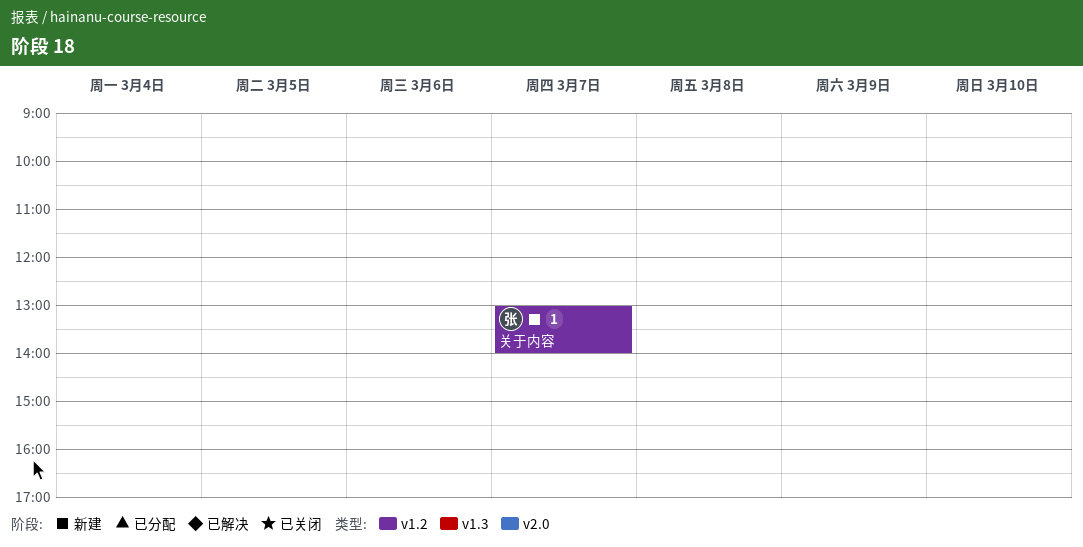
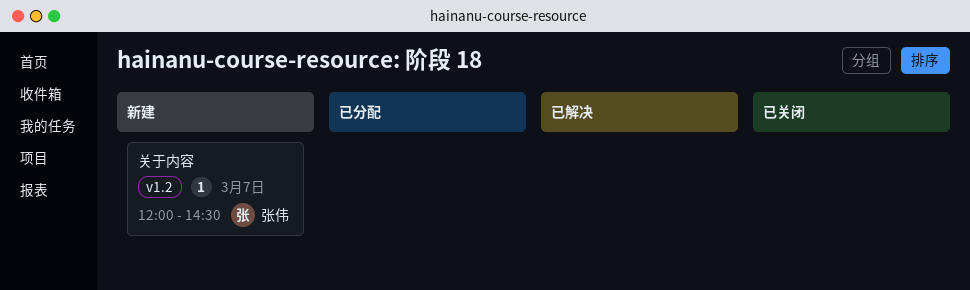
关于内容, begins: 13:00 -> 12:00
关于内容, ends: 14:00 -> 14:30

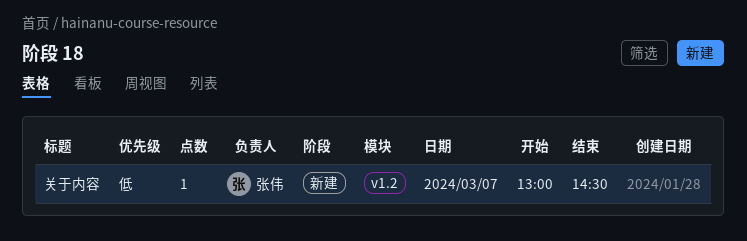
关于内容, begins: 12:00 -> 13:00

